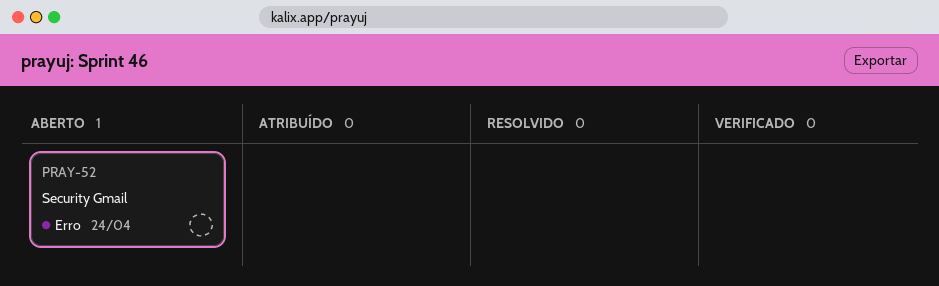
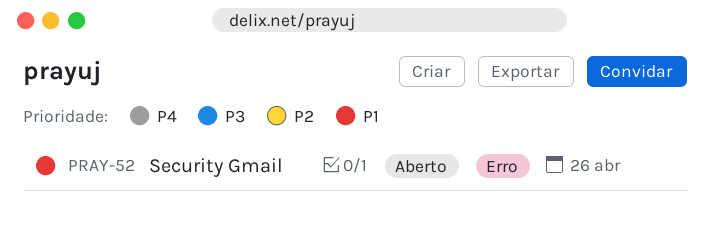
PRAY-52, due: Apr 24 -> Apr 26

